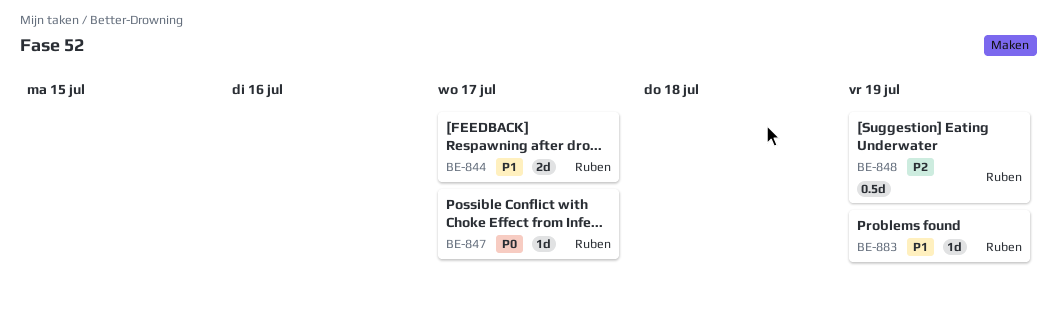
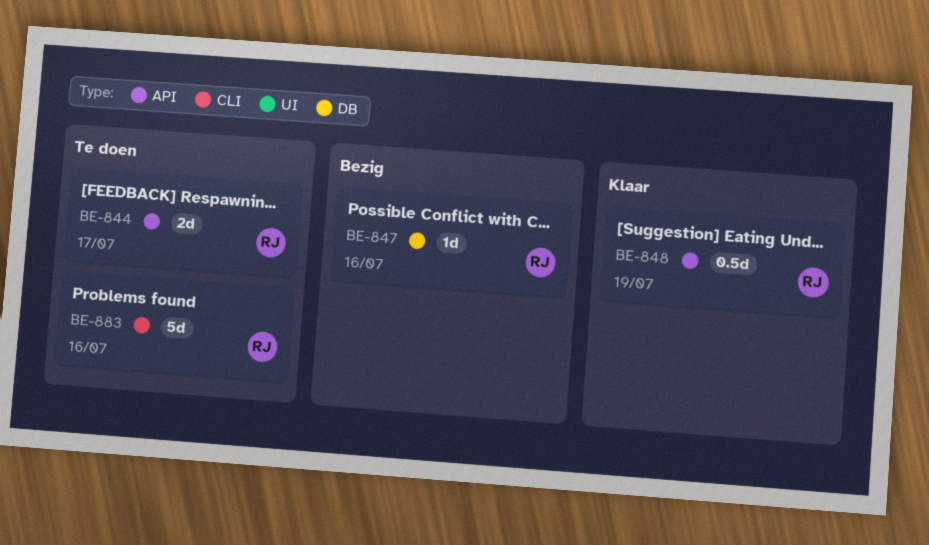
BE-847, due: Jul 17 -> Jul 16
BE-883, estimate: 1d -> 5d
BE-883, due: Jul 19 -> Jul 16

